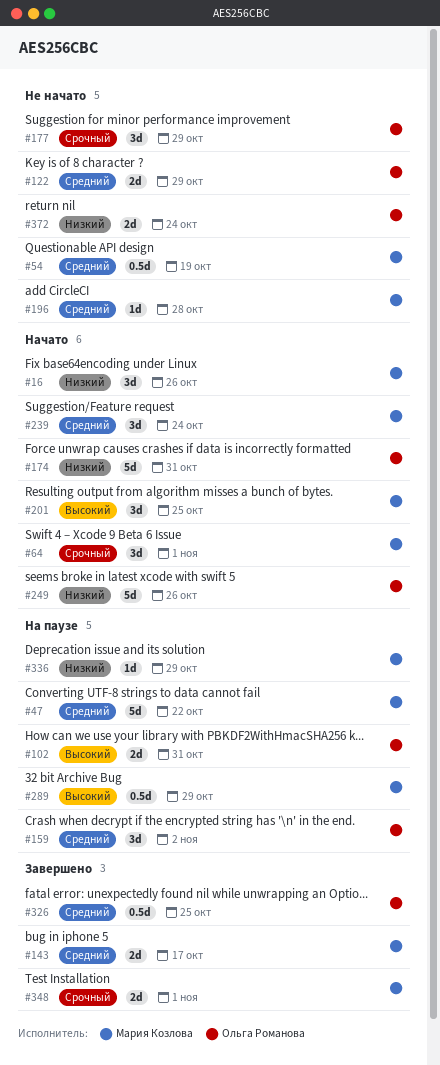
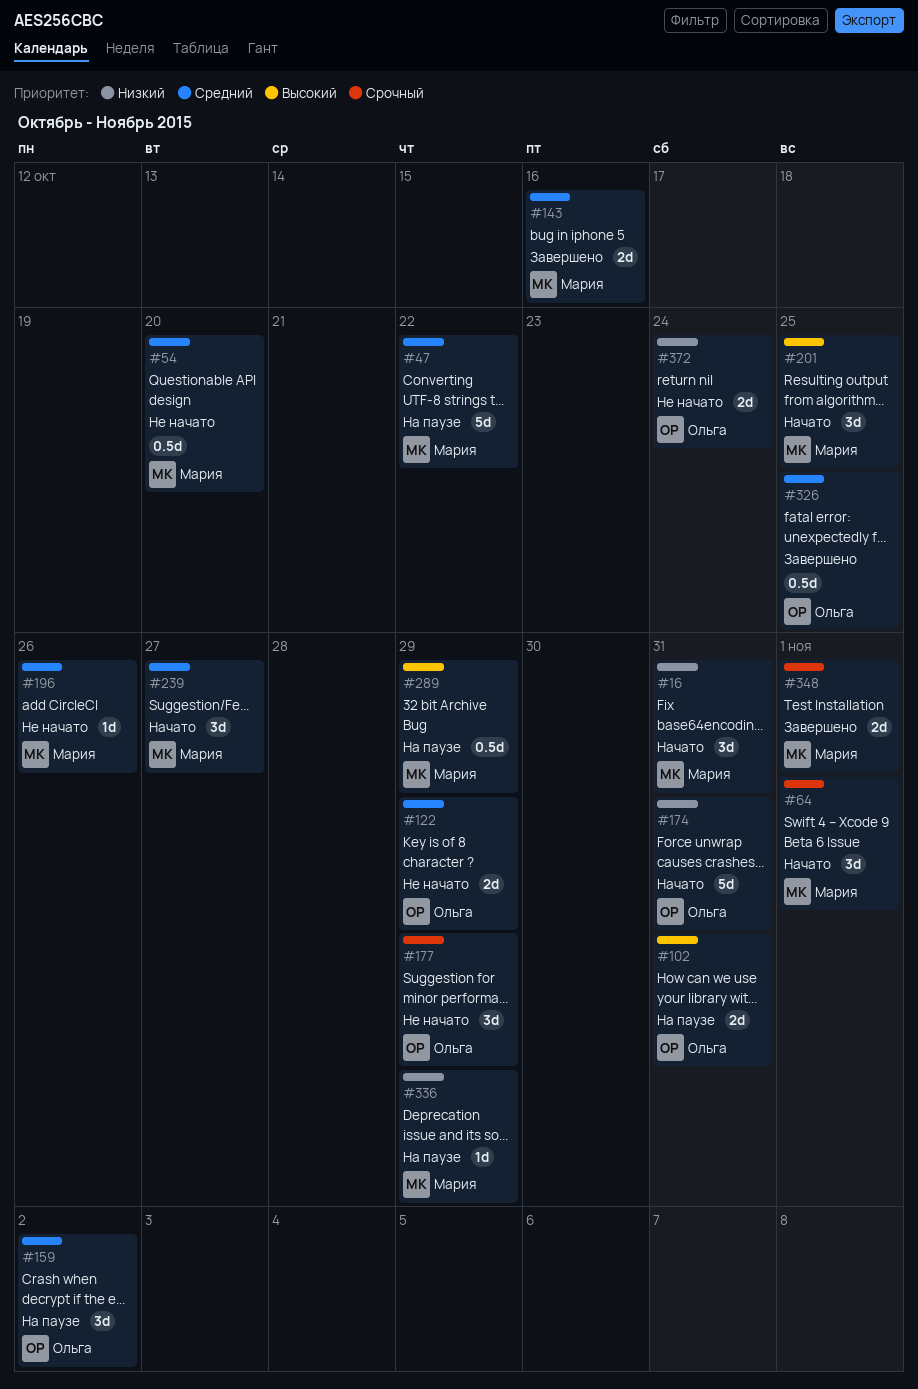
#16, due: Oct 26 -> Oct 31
#54, due: Oct 19 -> Oct 20
#143, due: Oct 17 -> Oct 16
#196, due: Oct 28 -> Oct 26
#239, due: Oct 24 -> Oct 27
#249: present -> none

